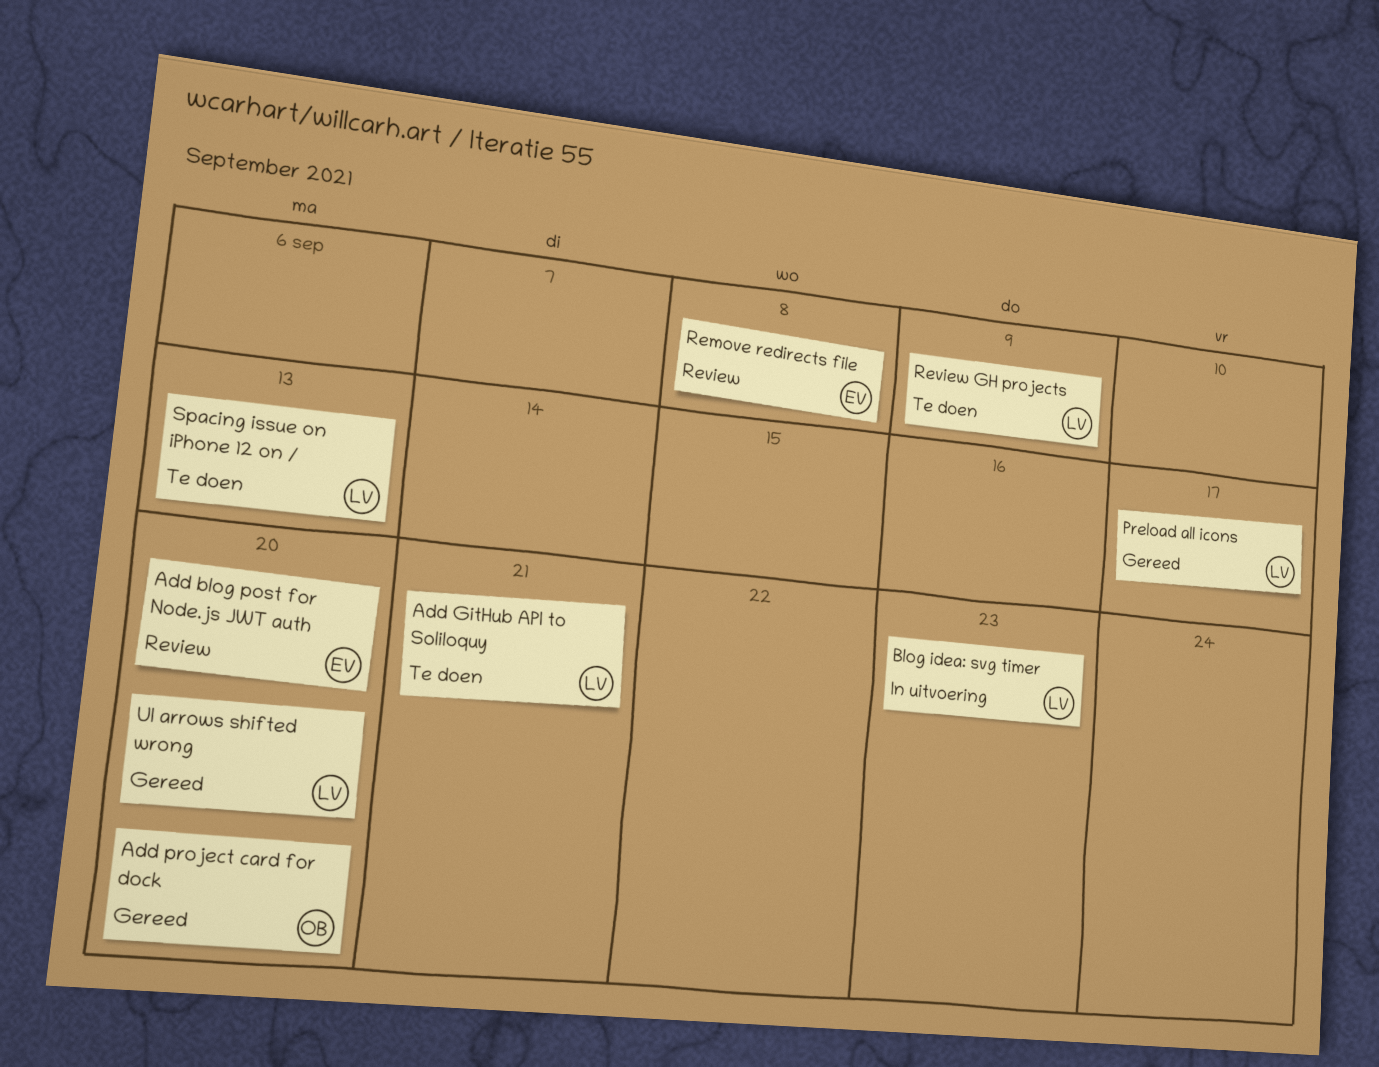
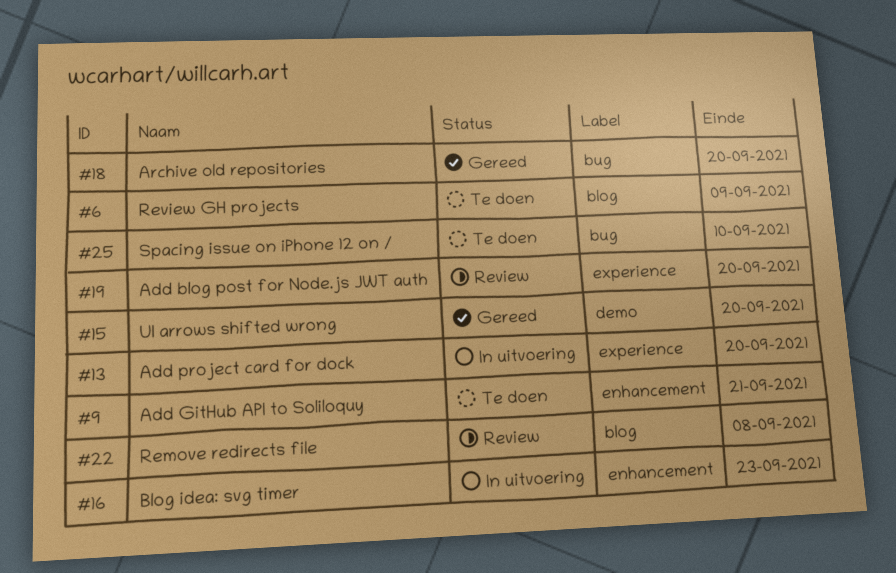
Add project card for dock, status: Gereed -> In uitvoering
Archive old repositories: none -> present
Preload all icons: present -> none
Spacing issue on iPhone 12 on /, due: Sep 13 -> Sep 10

